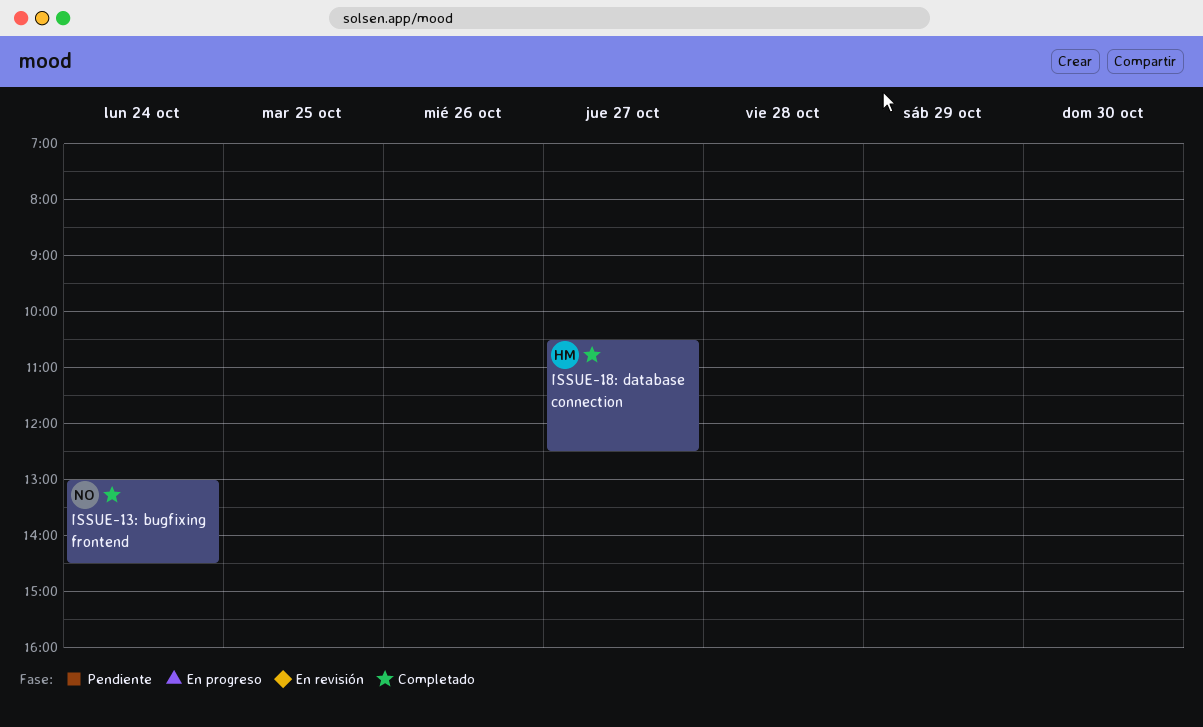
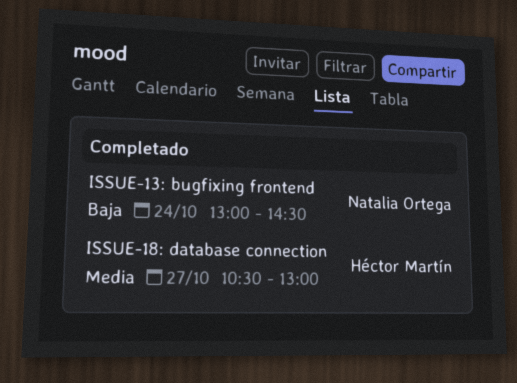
ISSUE-18: database connection, ends: 12:30 -> 13:00

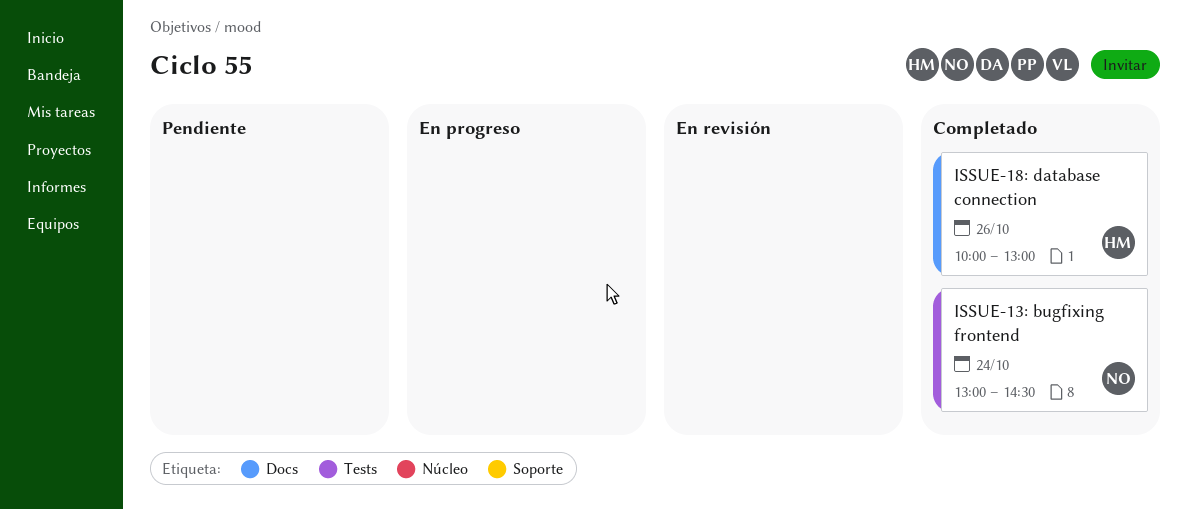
ISSUE-18: database connection, day: Oct 27 -> Oct 26
ISSUE-18: database connection, begins: 10:30 -> 10:00

